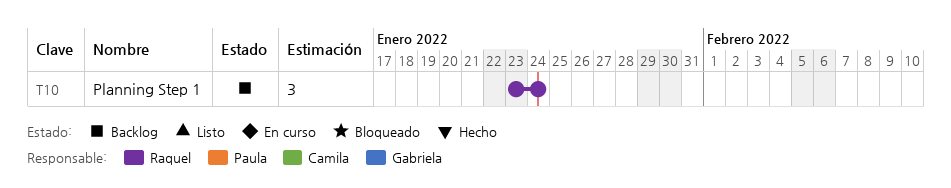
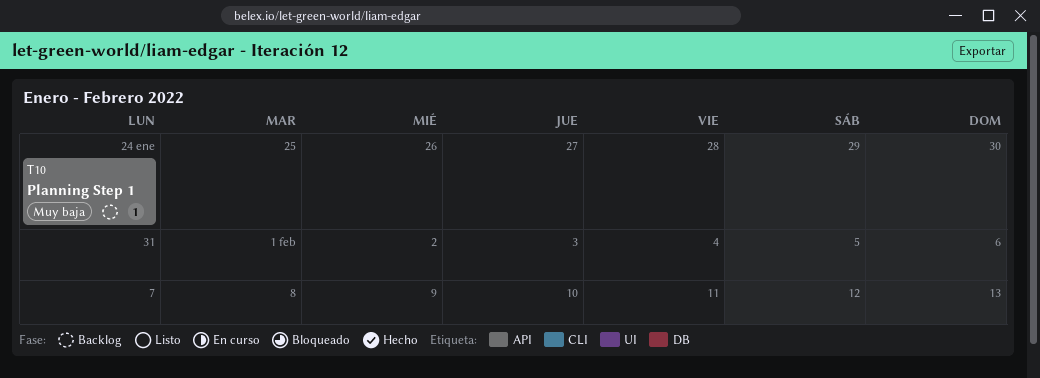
T10, estimate: 3 -> 1

